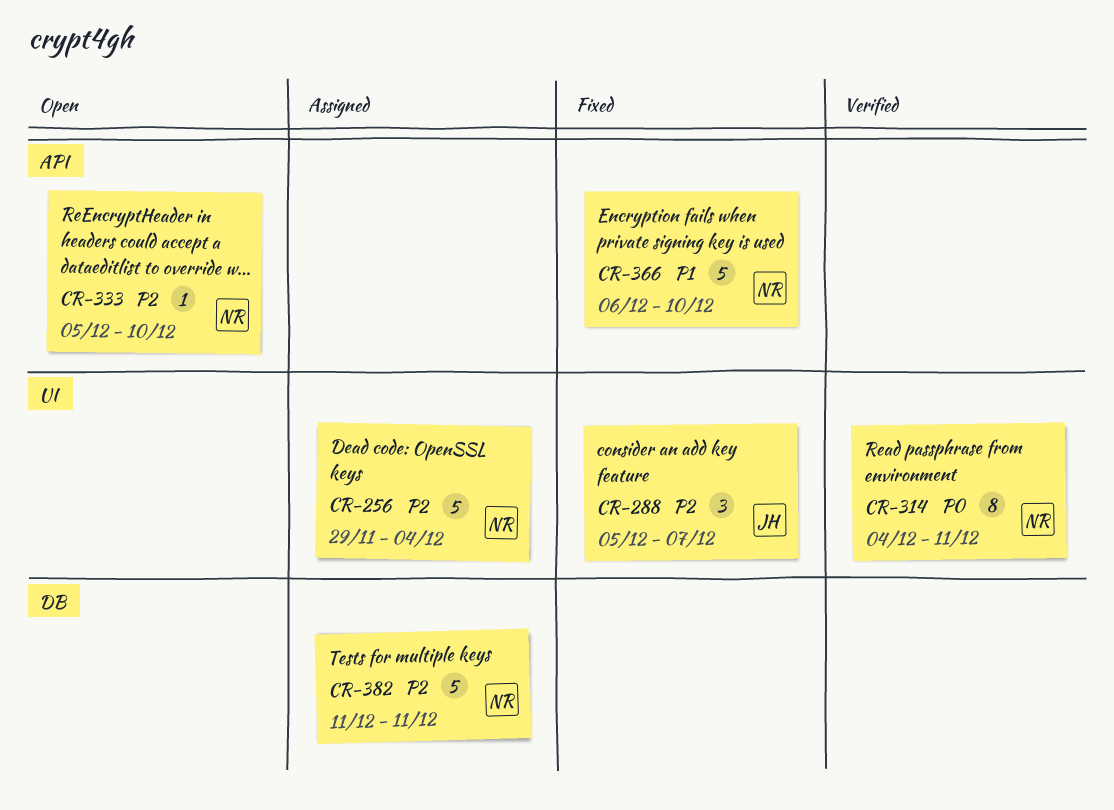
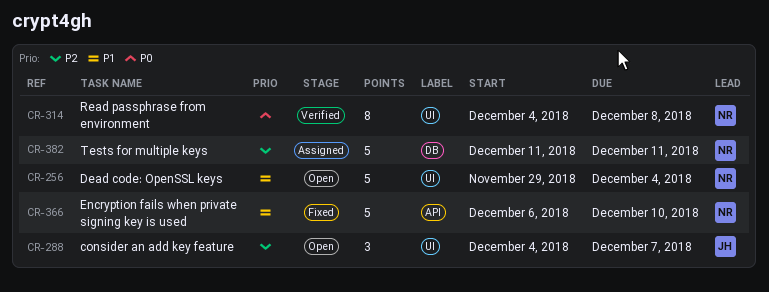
CR-256, status: Assigned -> Open
CR-256, priority: P2 -> P1
CR-288, status: Fixed -> Open
CR-288, start: Dec 5 -> Dec 4
CR-314, due: Dec 11 -> Dec 8
CR-333: present -> none

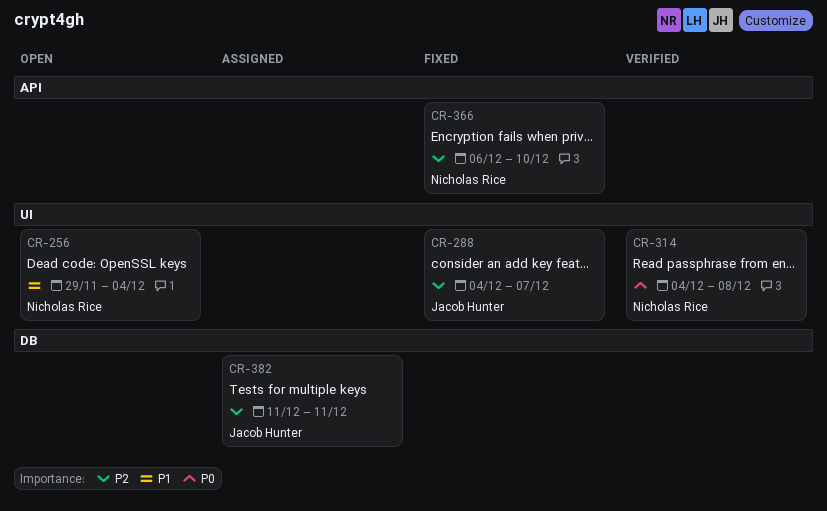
CR-288, status: Open -> Fixed
CR-366, priority: P1 -> P2
CR-382, owner: Nicholas Rice -> Jacob Hunter

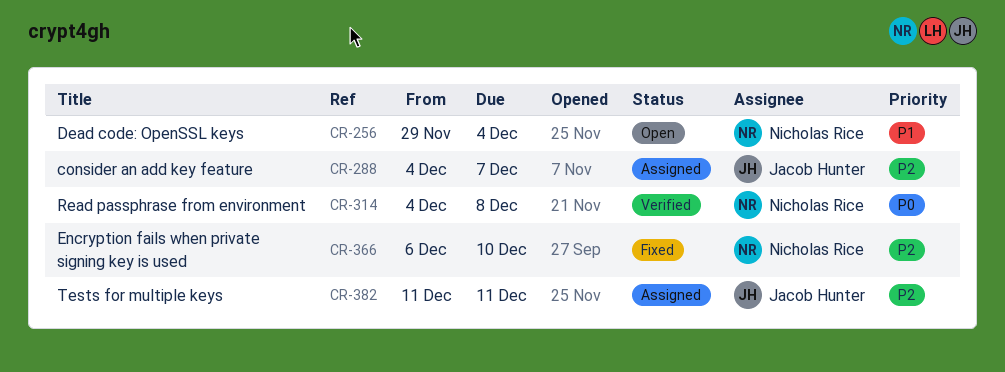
CR-288, status: Fixed -> Assigned

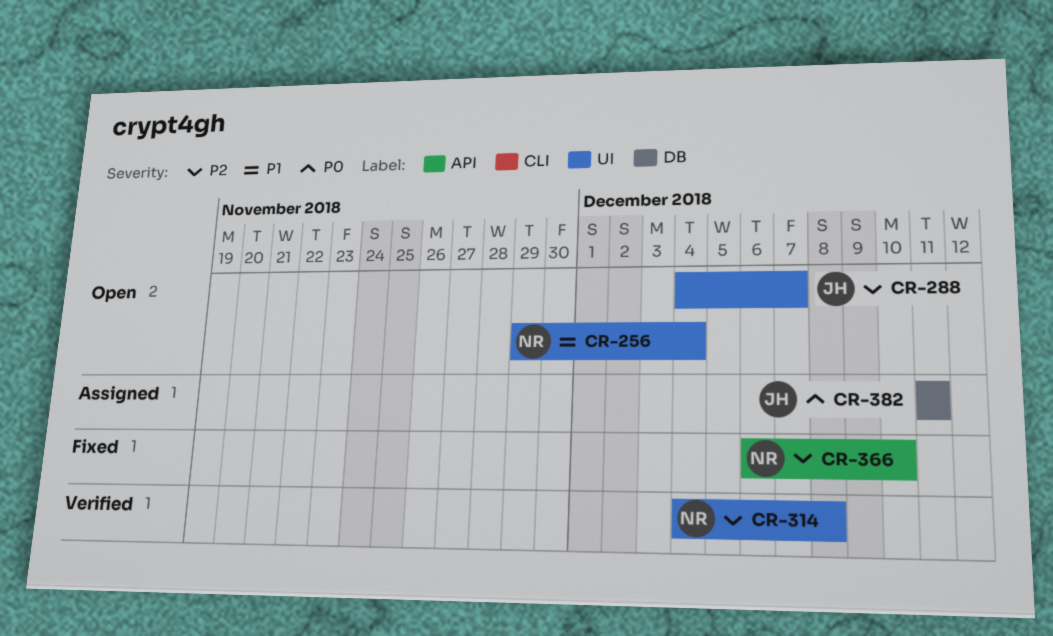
CR-288, status: Assigned -> Open
CR-314, priority: P0 -> P2
CR-382, priority: P2 -> P0

